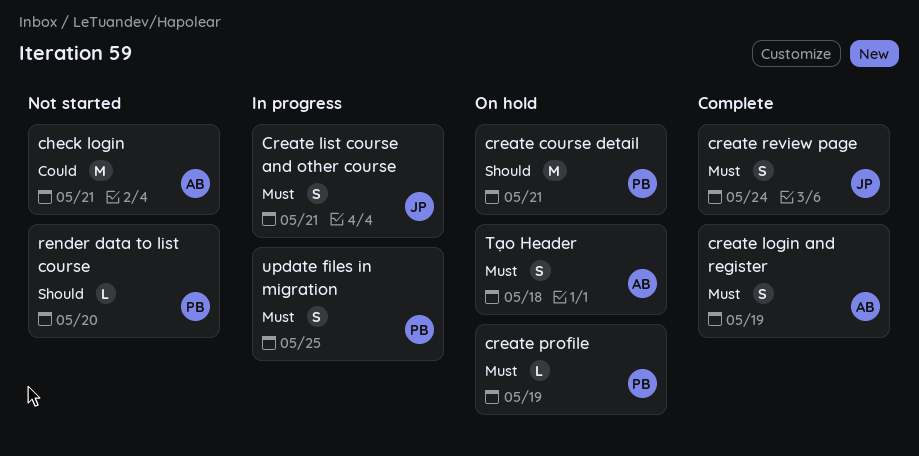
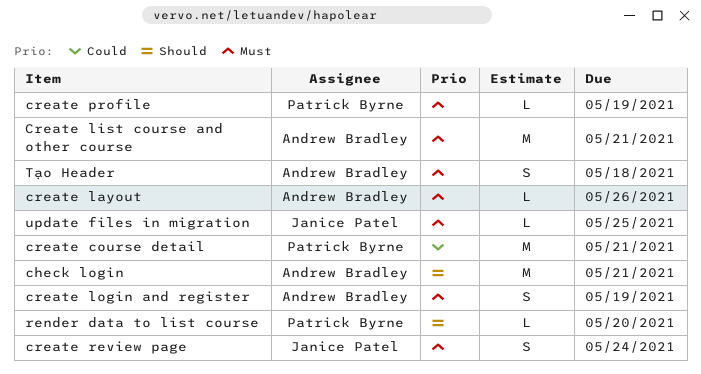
check login, priority: Could -> Should
create course detail, priority: Should -> Could
create layout: none -> present
Create list course and other course, owner: Janice Patel -> Andrew Bradley
Create list course and other course, estimate: S -> M
update files in migration, owner: Patrick Byrne -> Janice Patel
update files in migration, estimate: S -> L

